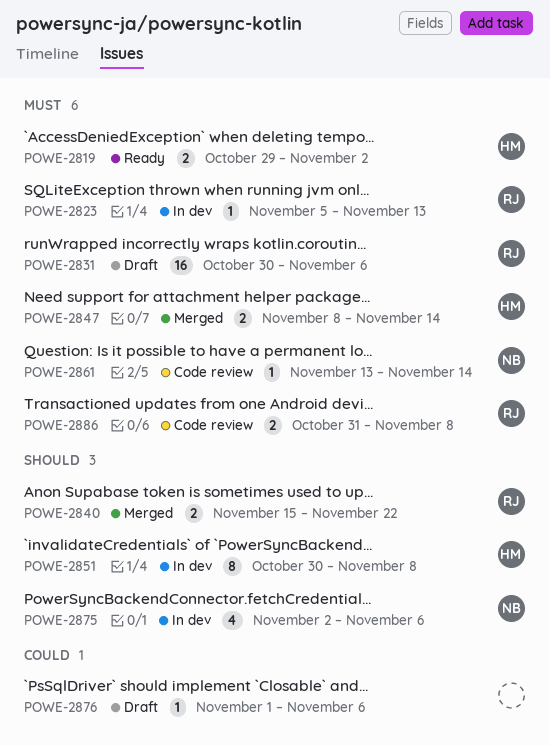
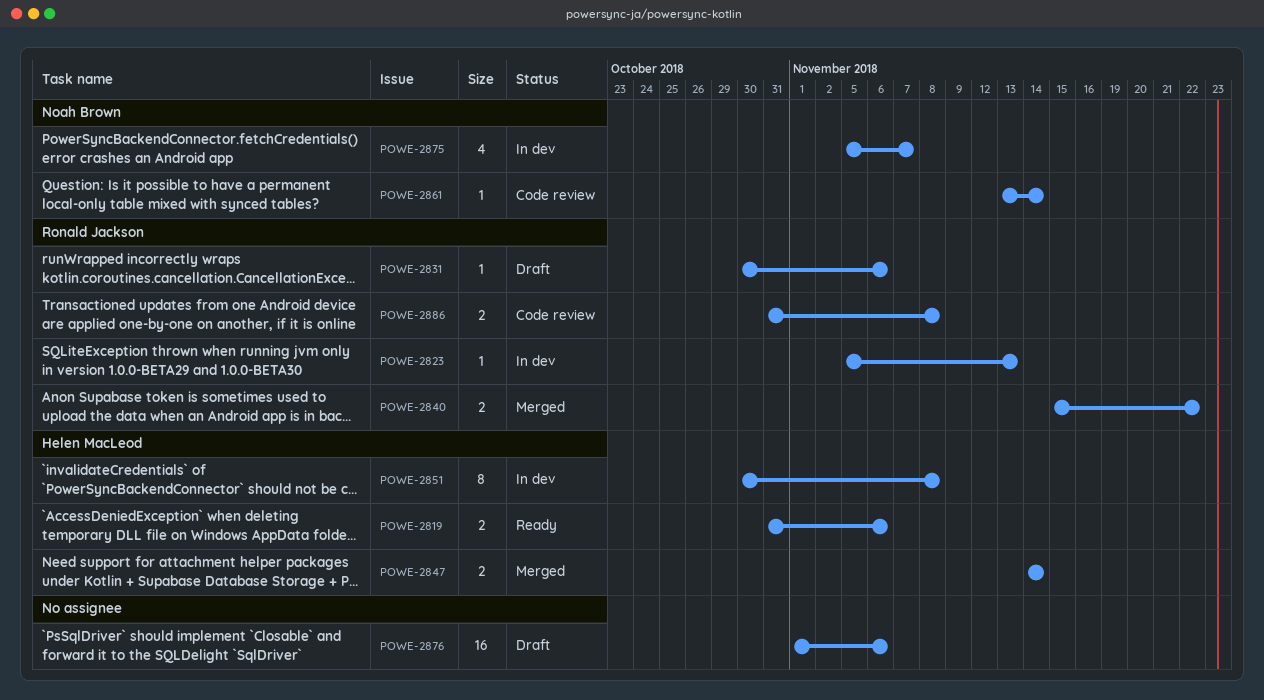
POWE-2819, start: Oct 29 -> Oct 31
POWE-2819, due: Nov 2 -> Nov 6
POWE-2831, estimate: 16 -> 1
POWE-2847, start: Nov 8 -> Nov 14
POWE-2875, start: Nov 2 -> Nov 5
POWE-2875, due: Nov 6 -> Nov 7
POWE-2876, estimate: 1 -> 16

